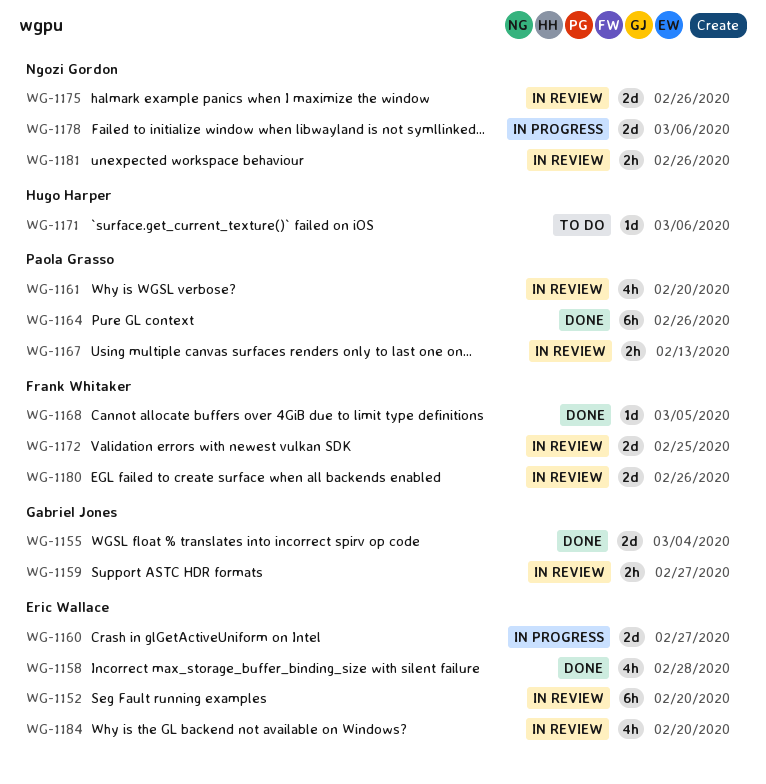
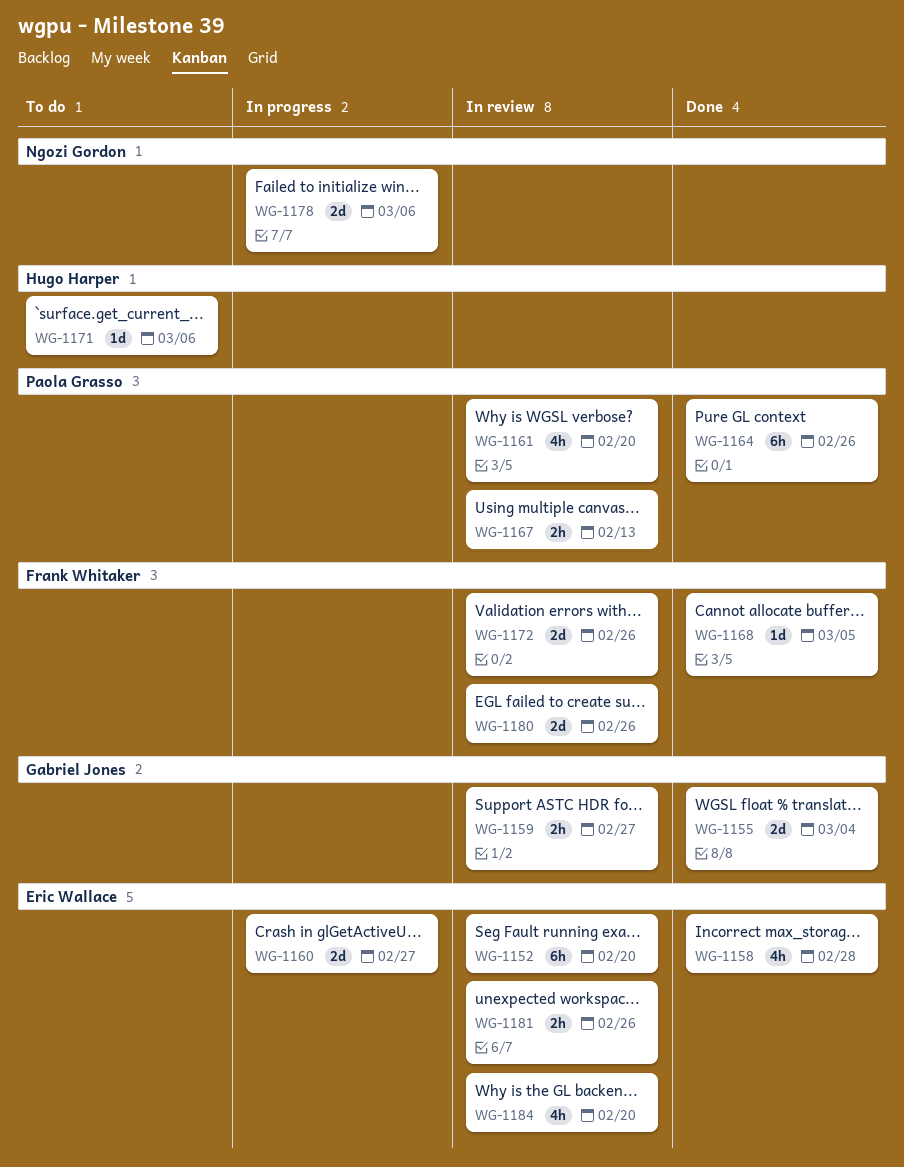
WG-1172, due: Feb 25 -> Feb 26
WG-1175: present -> none
WG-1181, owner: Ngozi Gordon -> Eric Wallace

